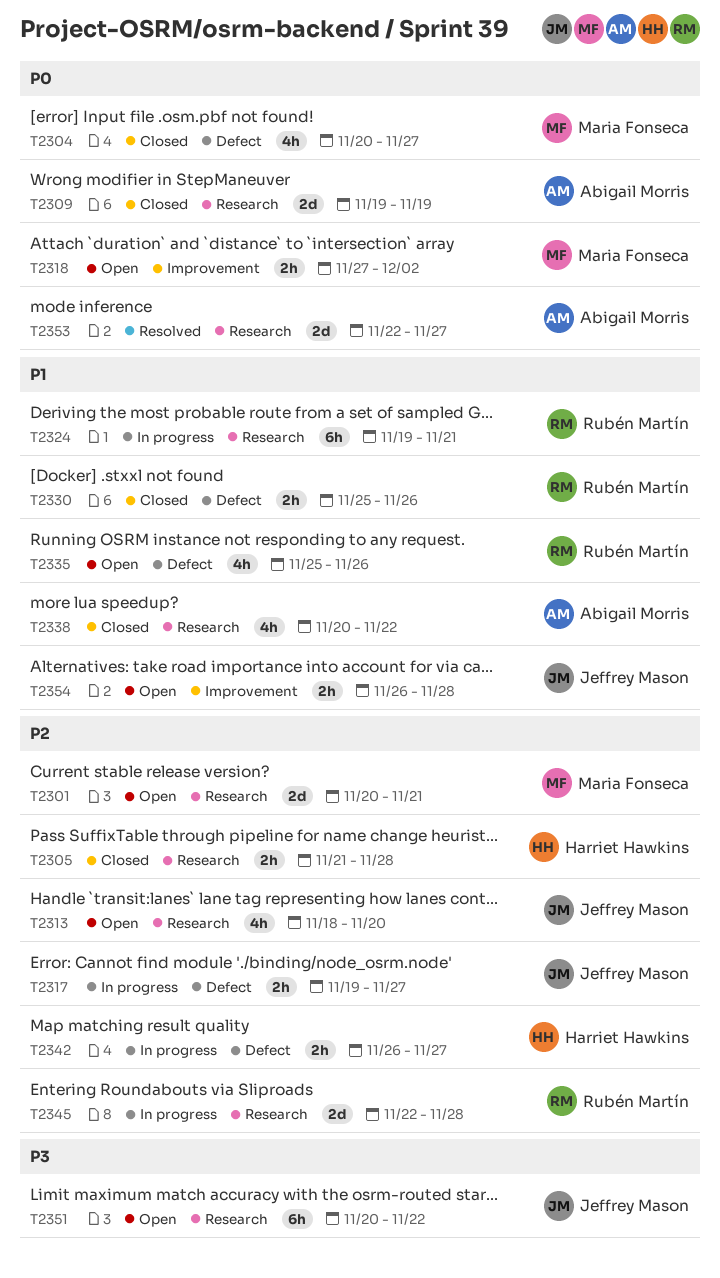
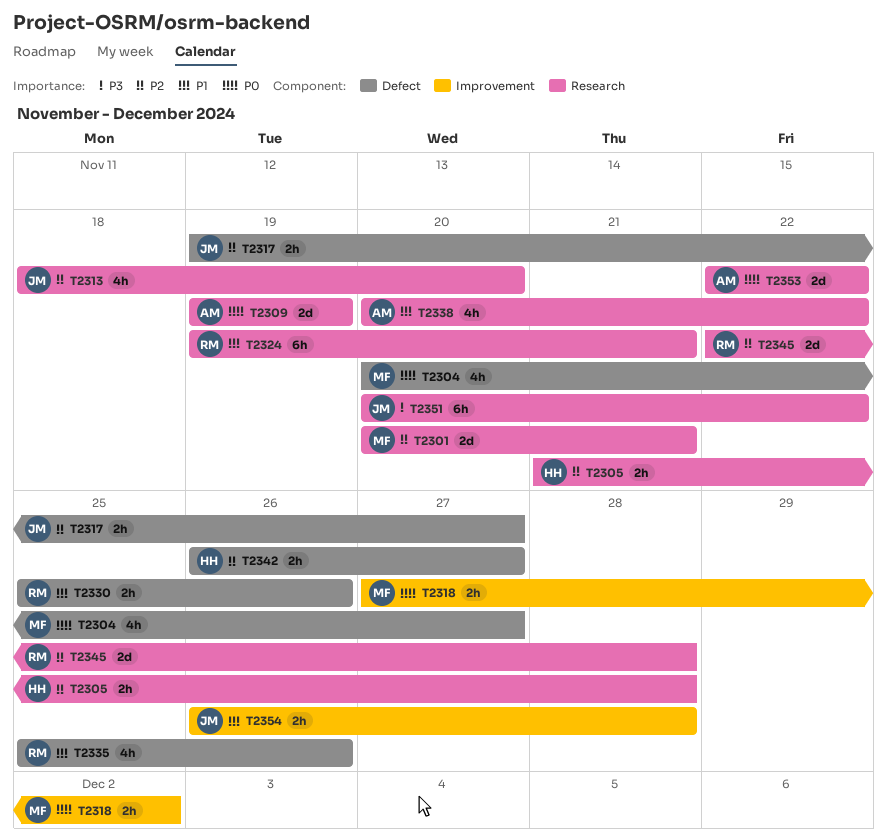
T2353, due: Nov 27 -> Nov 22

